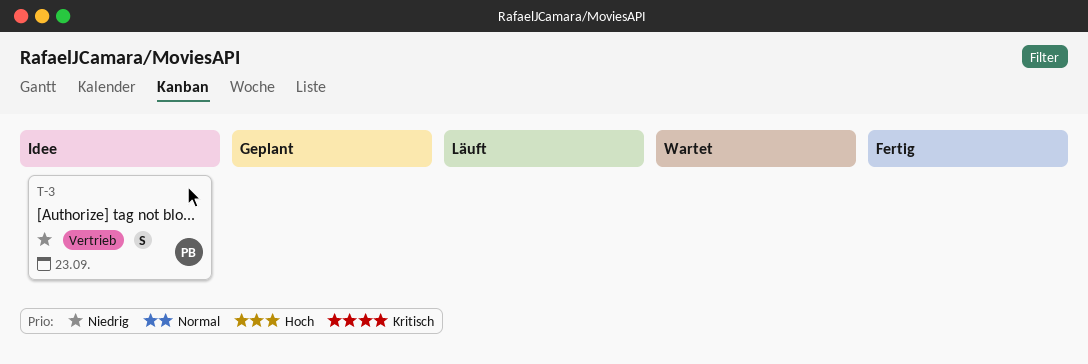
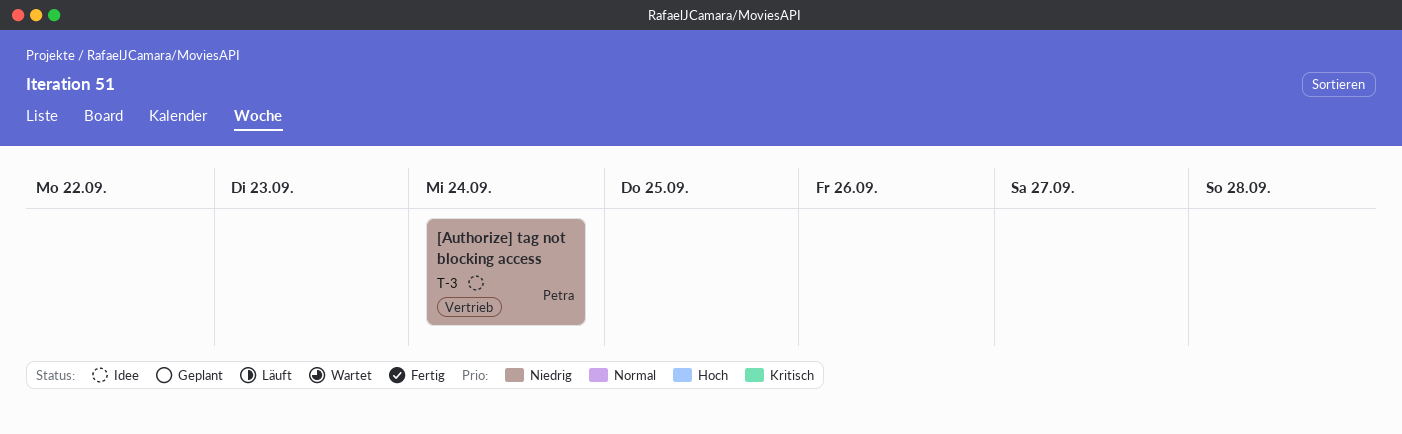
T-3, due: Sep 23 -> Sep 24

